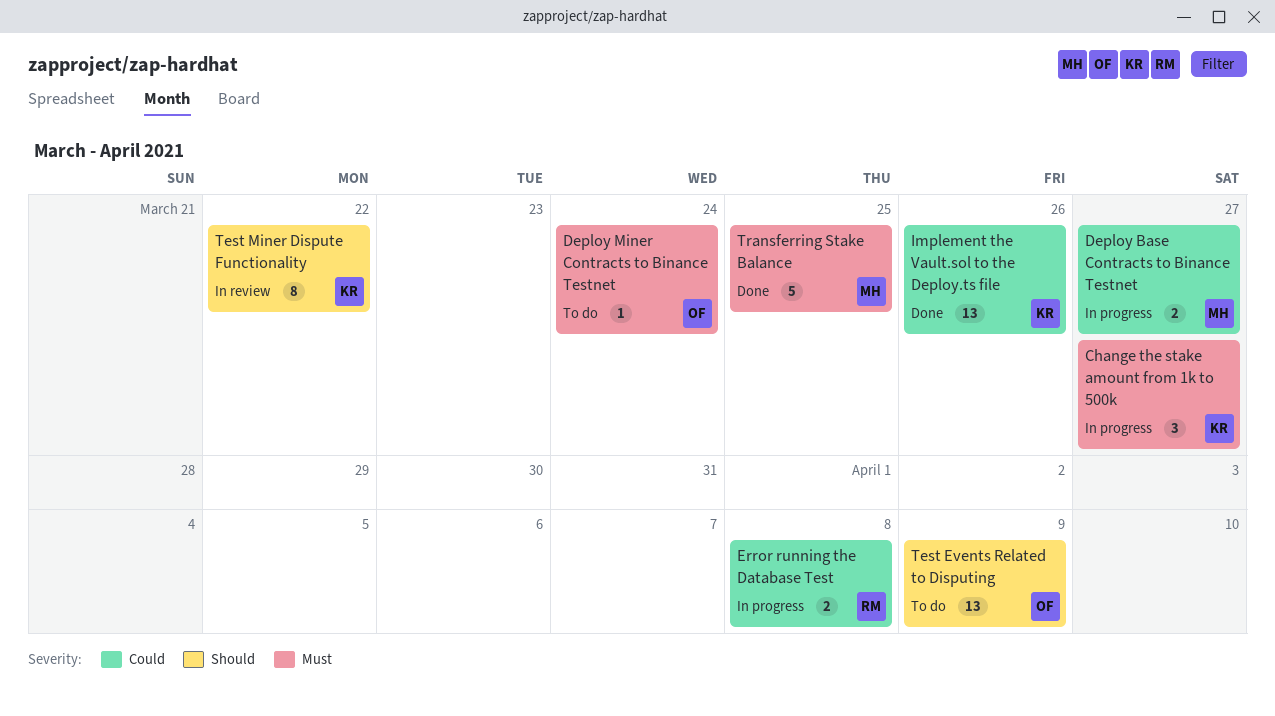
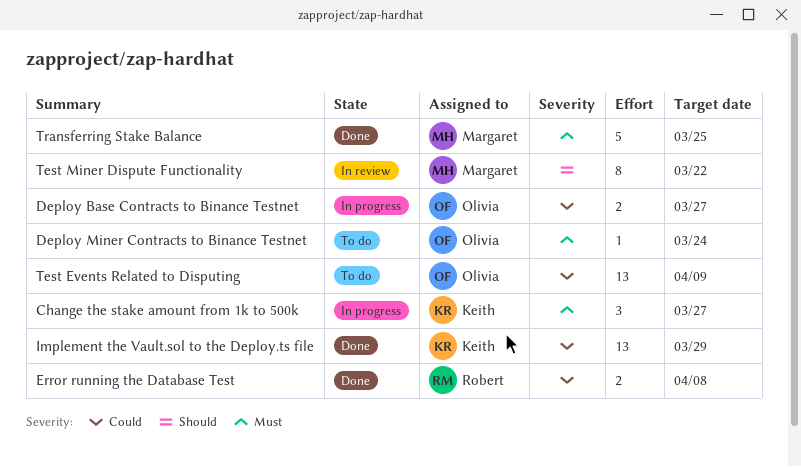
Deploy Base Contracts to Binance Testnet, owner: Margaret -> Olivia
Error running the Database Test, status: In progress -> Done
Implement the Vault.sol to the Deploy.ts file, due: Mar 26 -> Mar 29
Test Events Related to Disputing, priority: Should -> Could
Test Miner Dispute Functionality, owner: Keith -> Margaret

